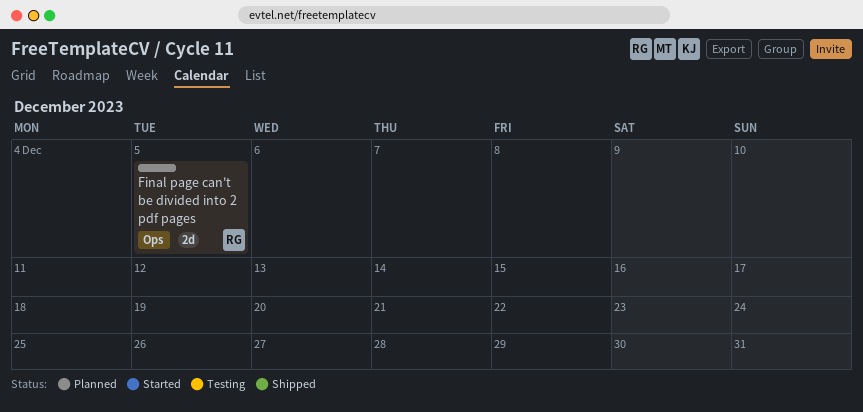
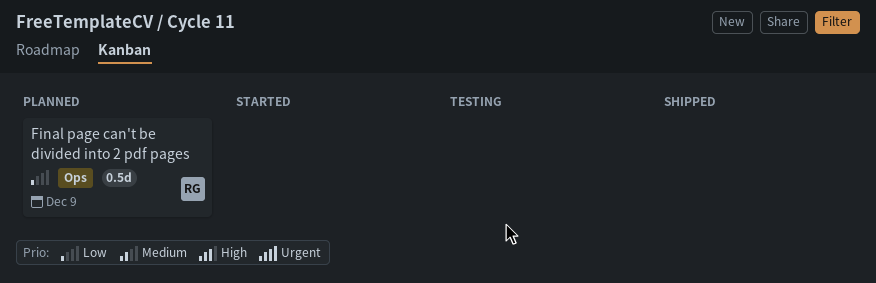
Final page can't be divided into 2 pdf pages, estimate: 2d -> 0.5d
Final page can't be divided into 2 pdf pages, due: Dec 5 -> Dec 9

